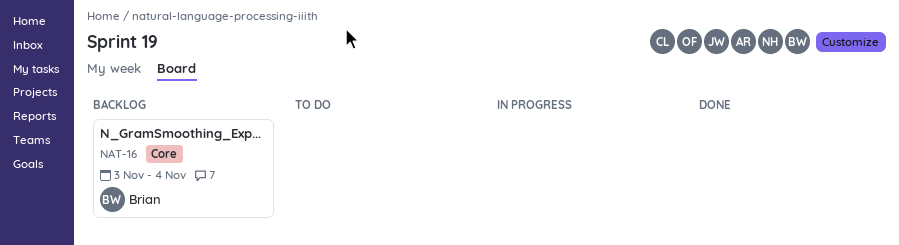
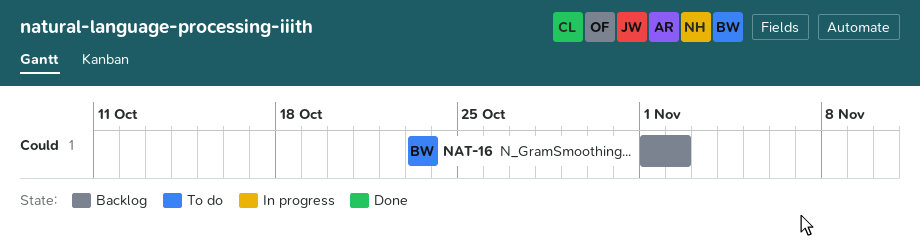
NAT-16, start: Nov 3 -> Nov 1
NAT-16, due: Nov 4 -> Nov 2

